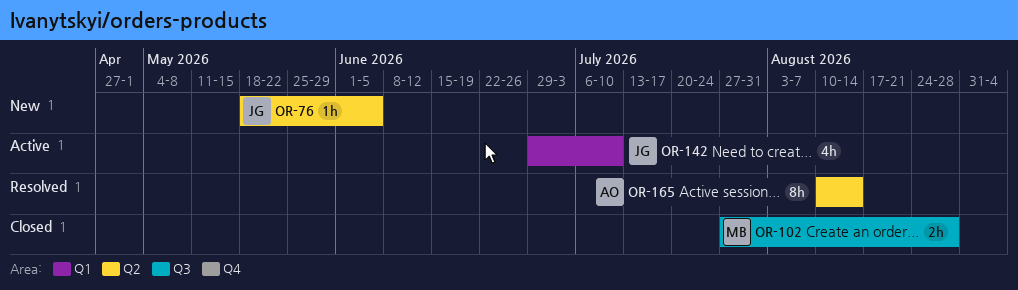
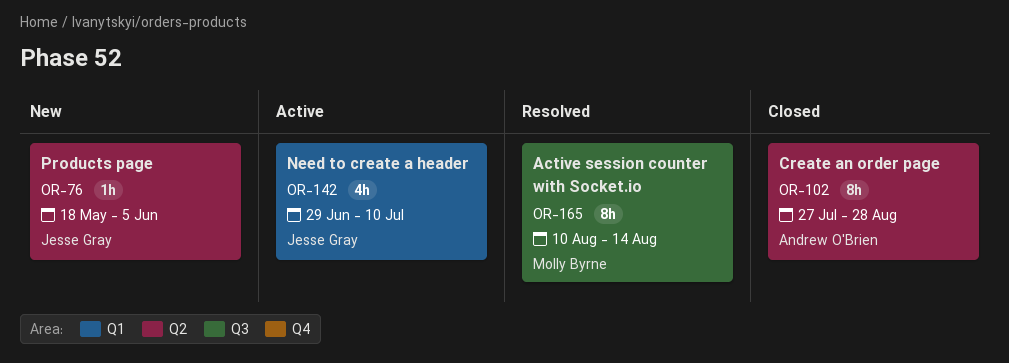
OR-102, owner: Molly Byrne -> Andrew O'Brien
OR-102, label: Q3 -> Q2
OR-102, estimate: 2h -> 8h
OR-165, owner: Andrew O'Brien -> Molly Byrne
OR-165, label: Q2 -> Q3

